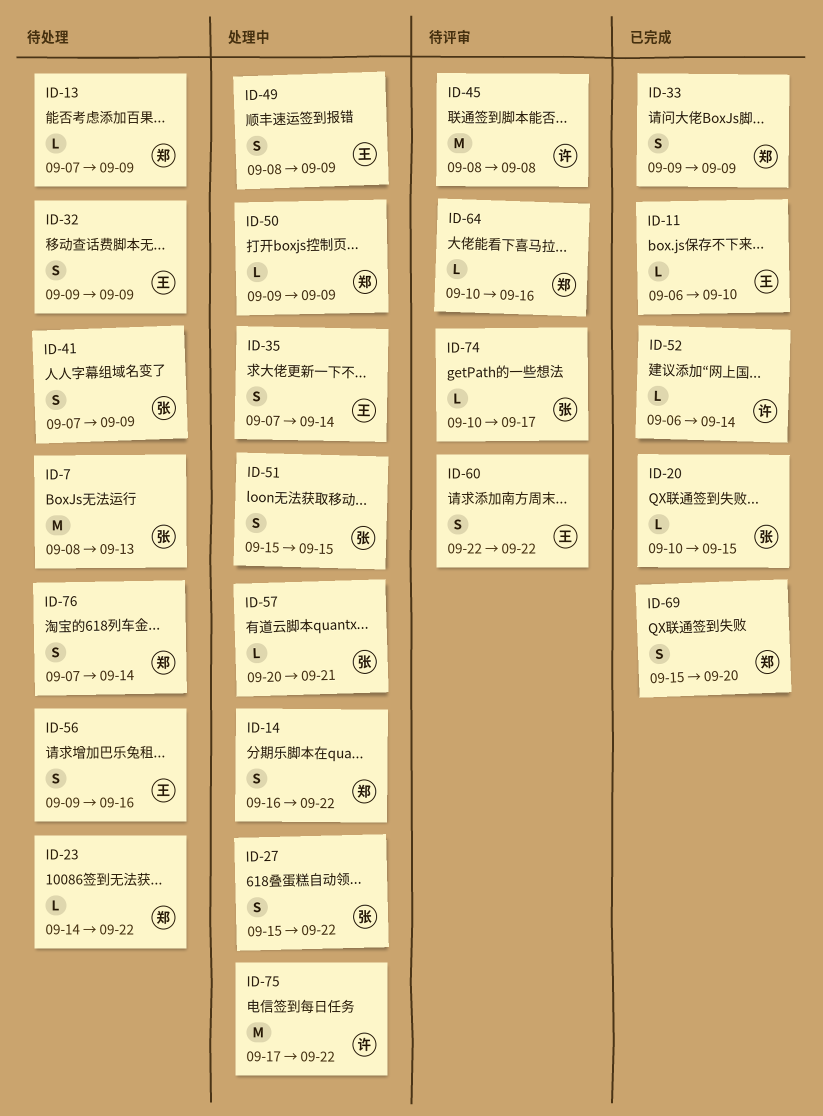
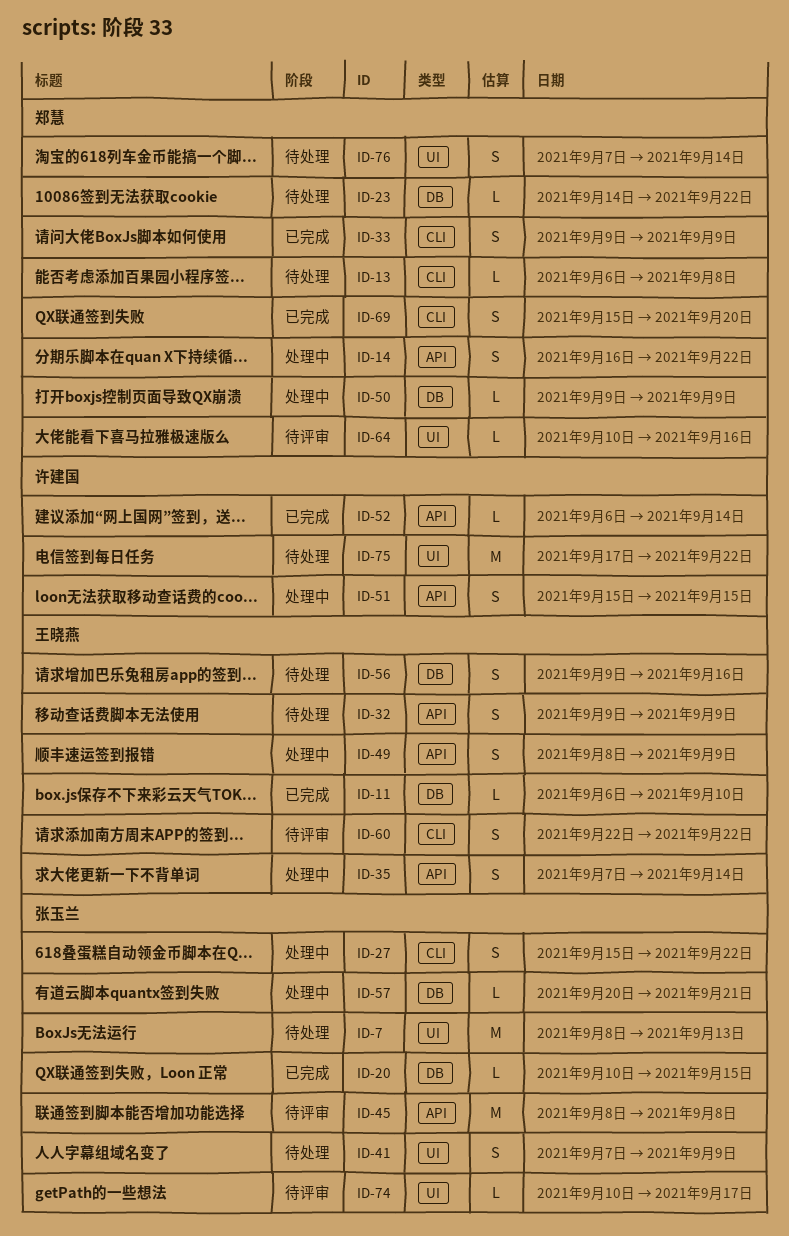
ID-13, start: Sep 7 -> Sep 6
ID-13, due: Sep 9 -> Sep 8
ID-45, owner: 许建国 -> 张玉兰
ID-51, owner: 张玉兰 -> 许建国
ID-75, status: 处理中 -> 待处理

